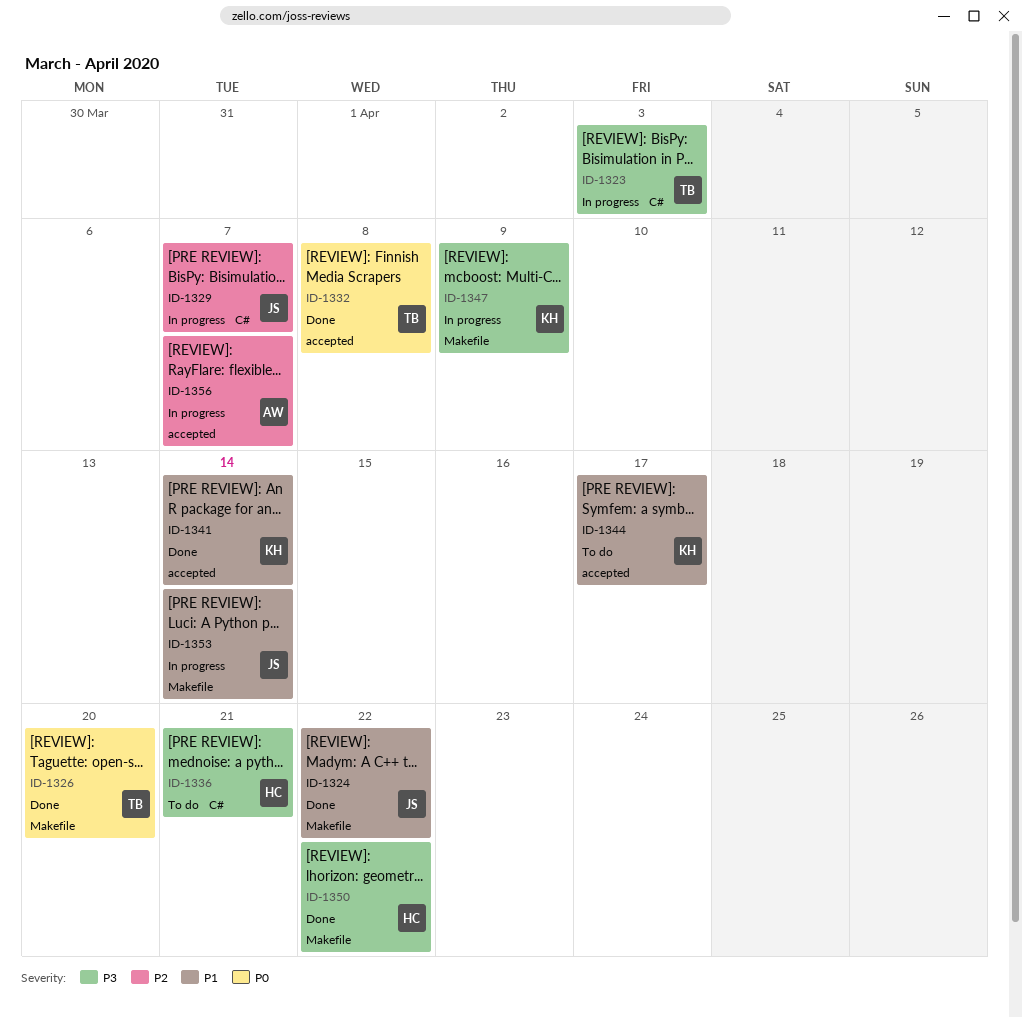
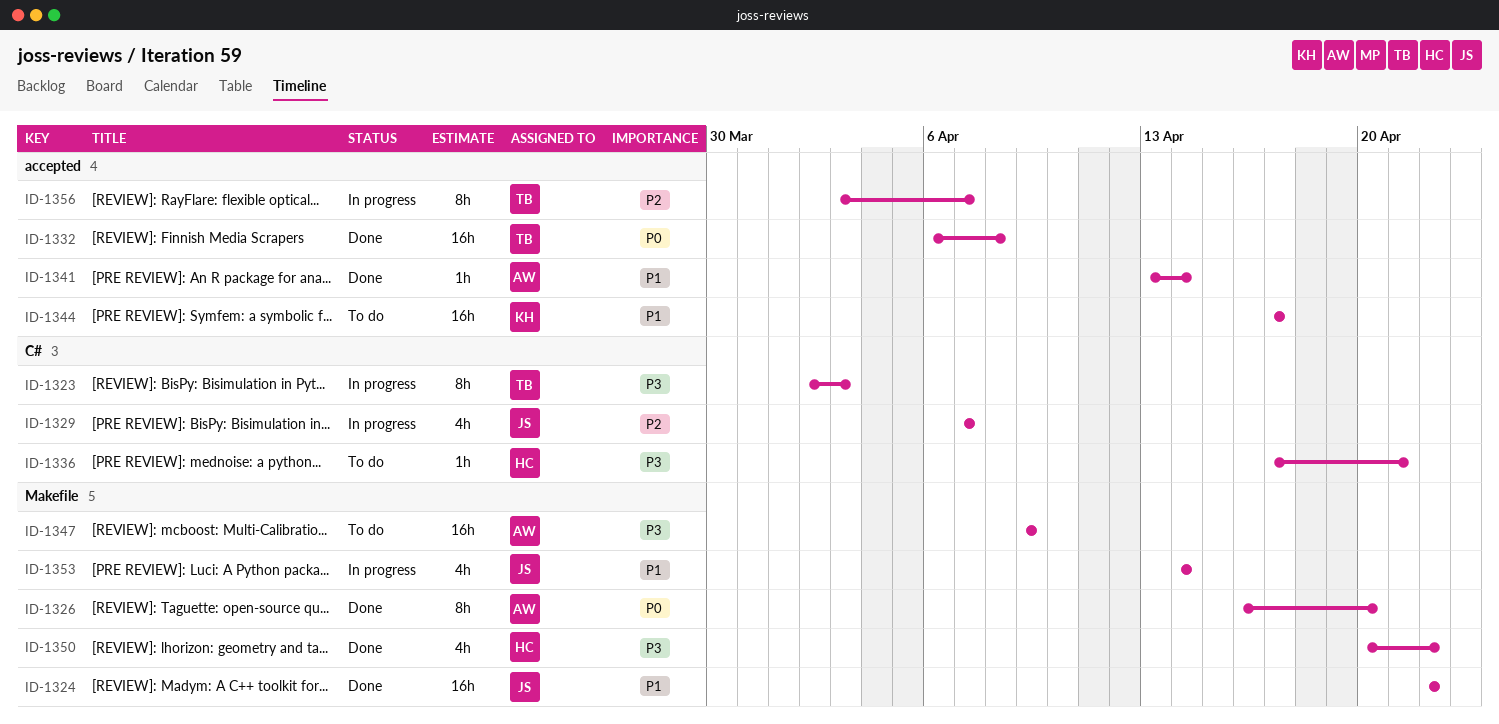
ID-1326, owner: TB -> AW
ID-1341, owner: KH -> AW
ID-1347, status: In progress -> To do
ID-1347, owner: KH -> AW
ID-1356, owner: AW -> TB

